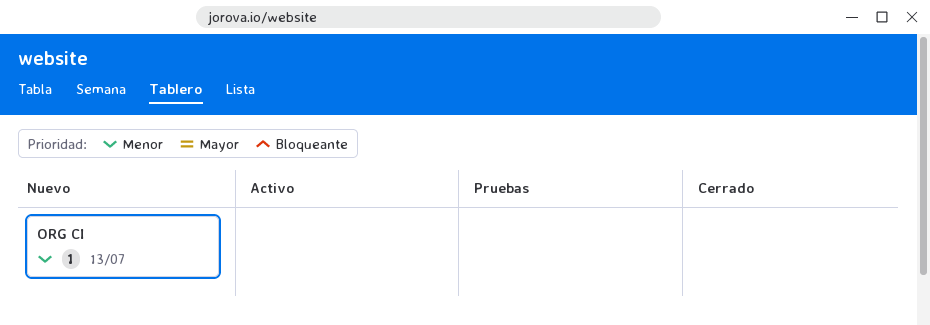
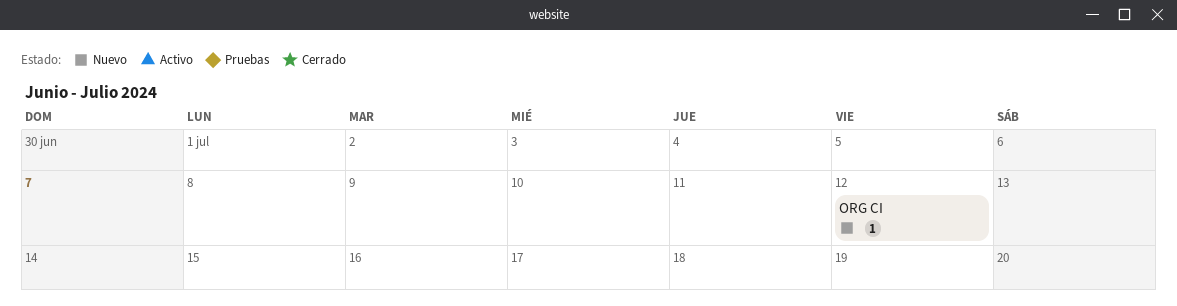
ORG CI, due: Jul 13 -> Jul 12

